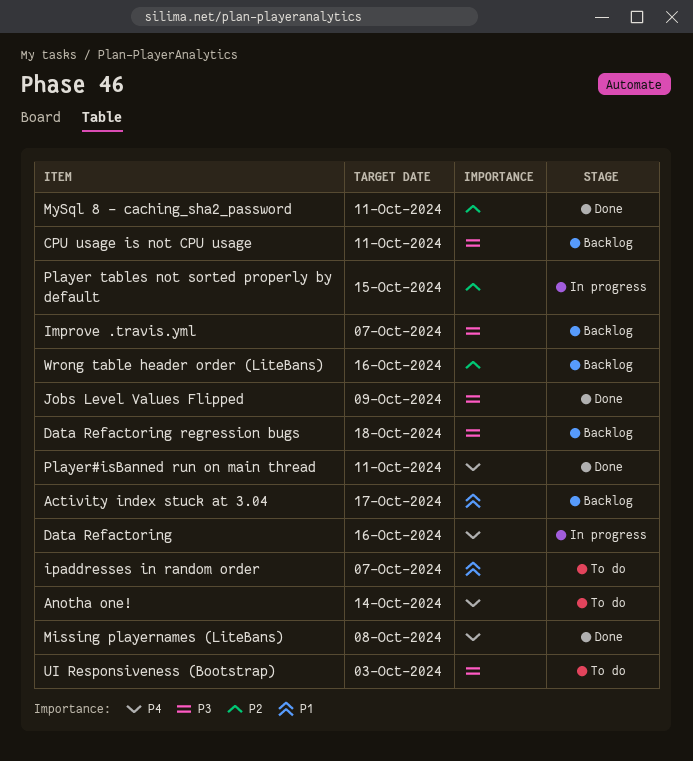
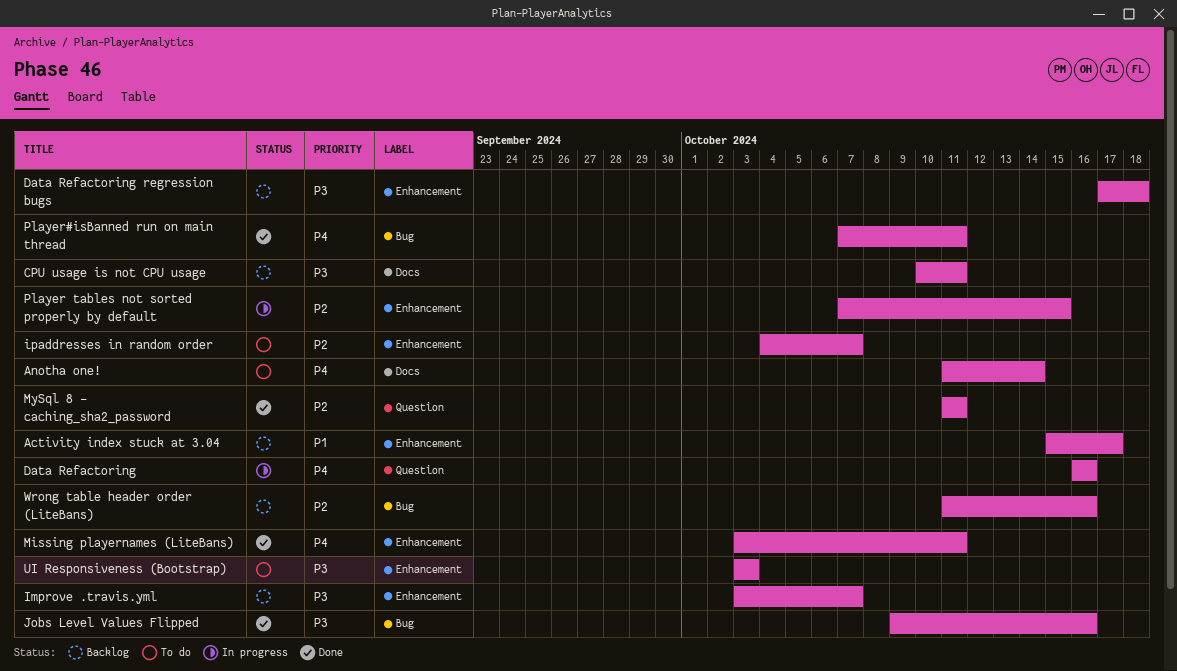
ipaddresses in random order, priority: P1 -> P2
Jobs Level Values Flipped, due: Oct 9 -> Oct 16
Missing playernames (LiteBans), due: Oct 8 -> Oct 11

